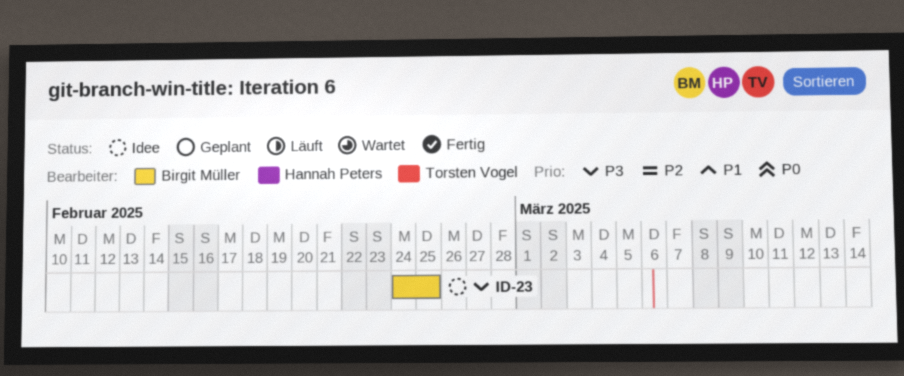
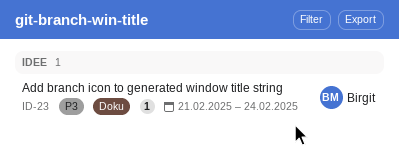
ID-23, start: Feb 24 -> Feb 21
ID-23, due: Feb 25 -> Feb 24

